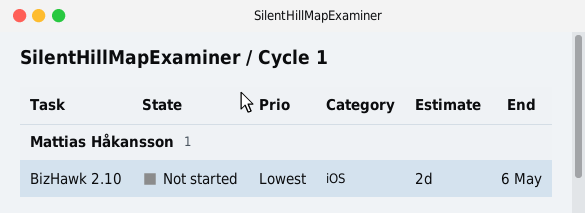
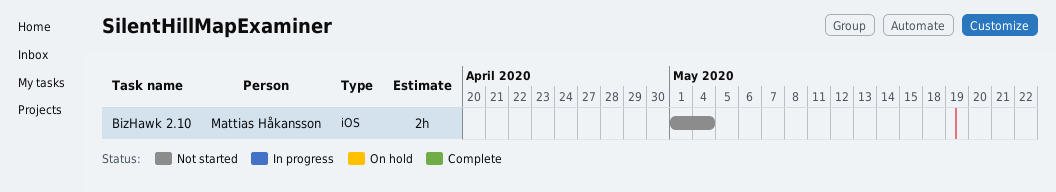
BizHawk 2.10, estimate: 2d -> 2h
BizHawk 2.10, due: May 6 -> May 4

